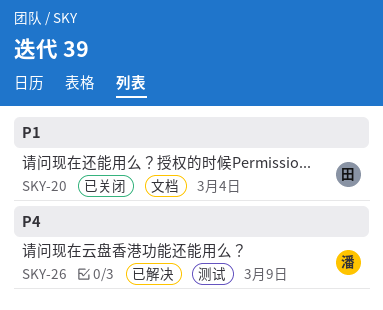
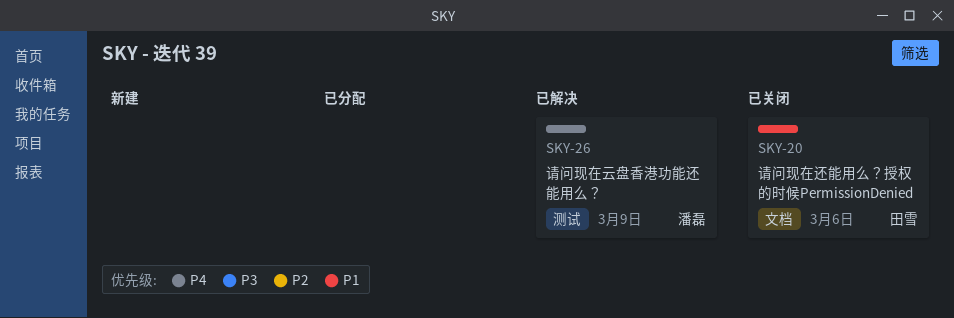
SKY-20, due: Mar 4 -> Mar 6

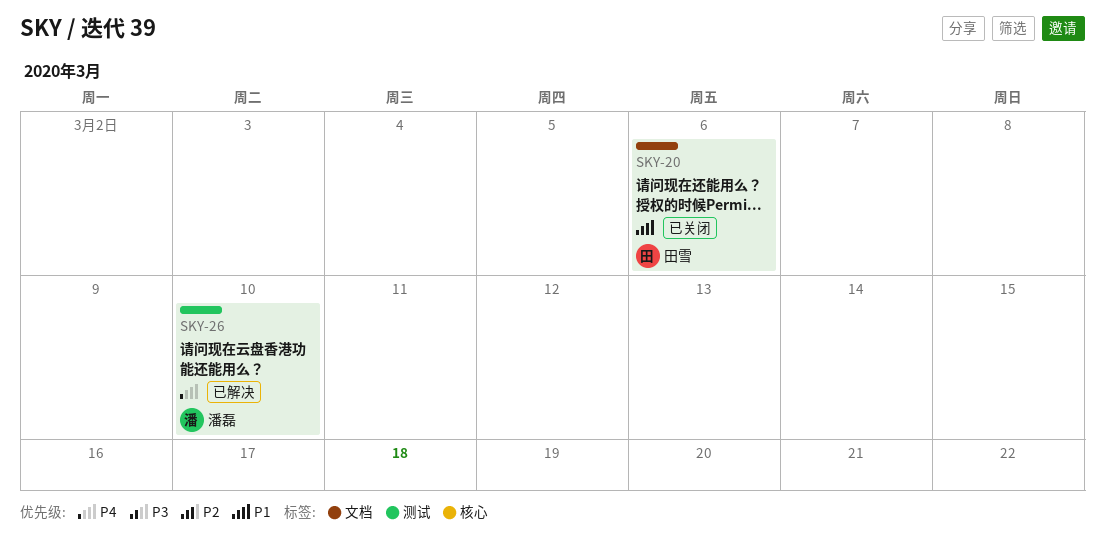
SKY-26, due: Mar 9 -> Mar 10

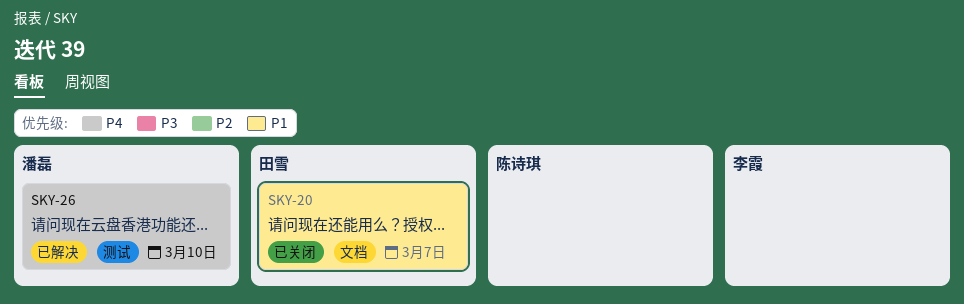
SKY-20, due: Mar 6 -> Mar 7

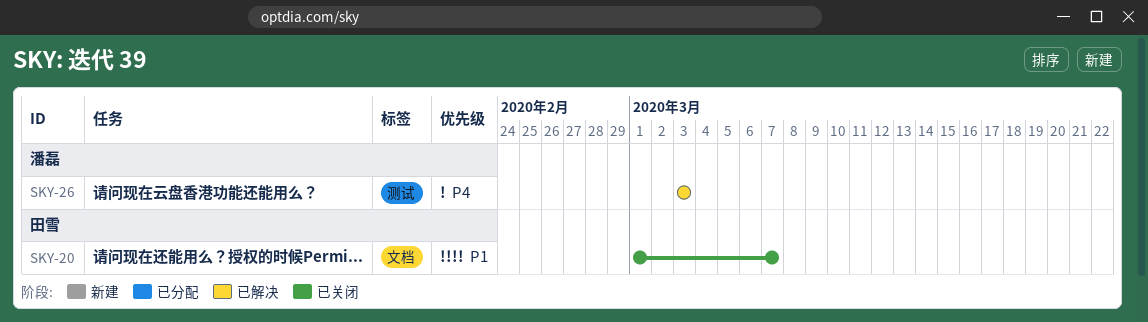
SKY-26, due: Mar 10 -> Mar 3

